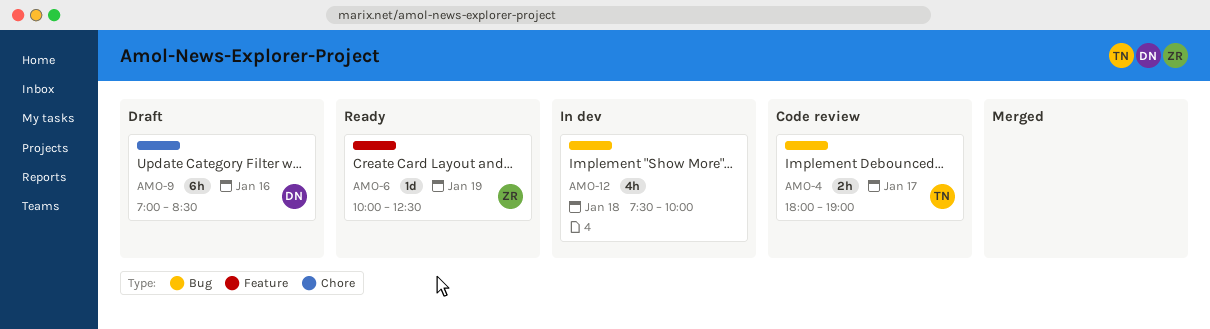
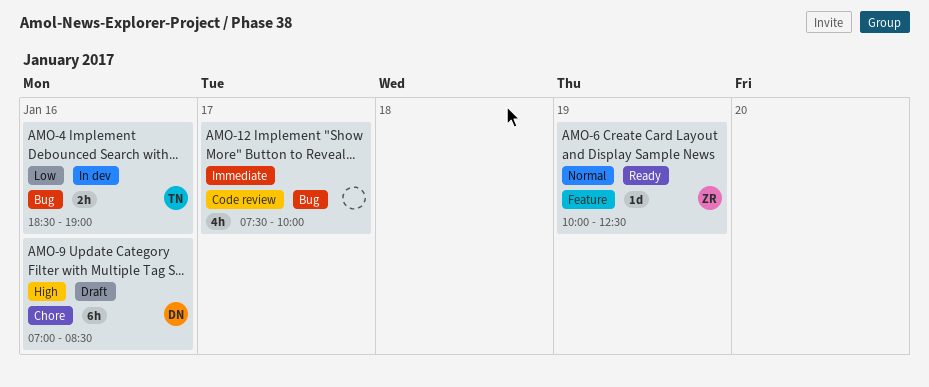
AMO-4, status: Code review -> In dev
AMO-4, day: Jan 17 -> Jan 16
AMO-4, begins: 18:00 -> 18:30
AMO-12, status: In dev -> Code review
AMO-12, day: Jan 18 -> Jan 17

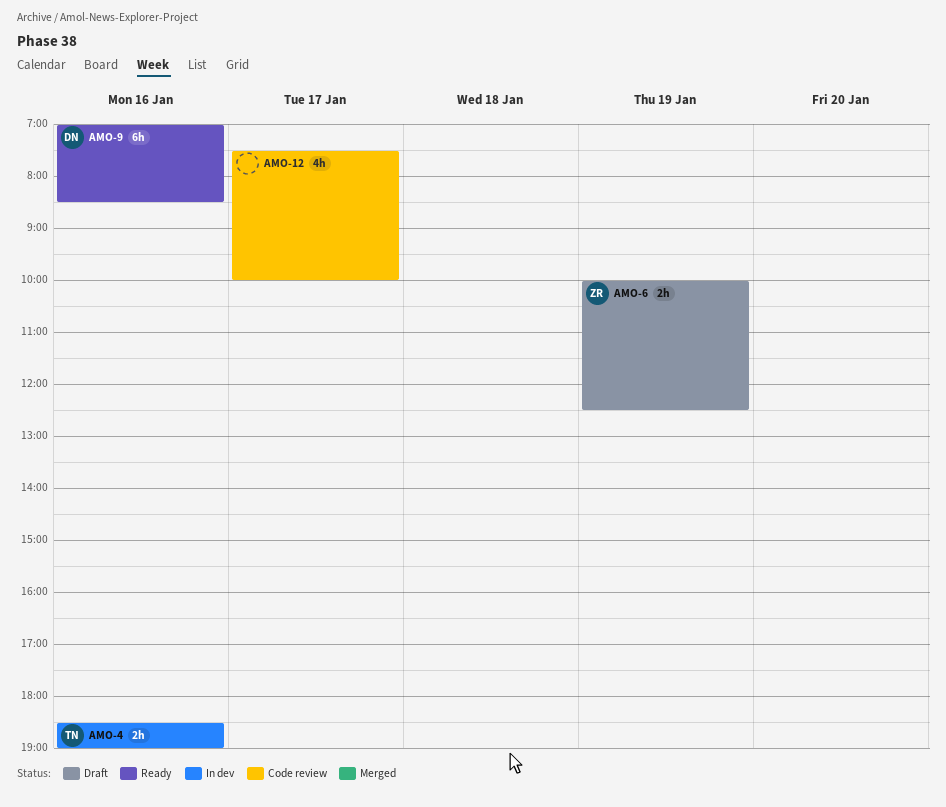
AMO-6, status: Ready -> Draft
AMO-6, estimate: 1d -> 2h
AMO-9, status: Draft -> Ready

